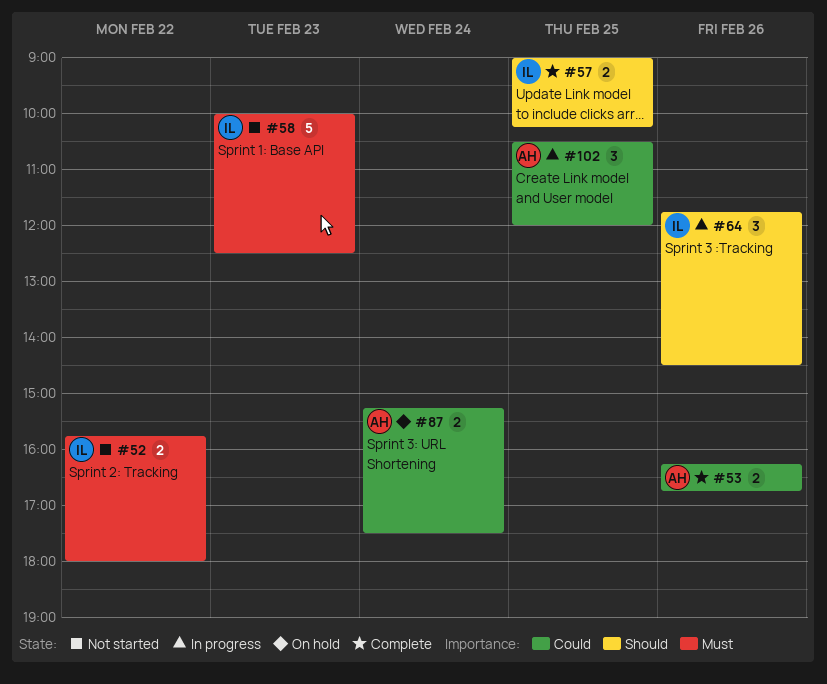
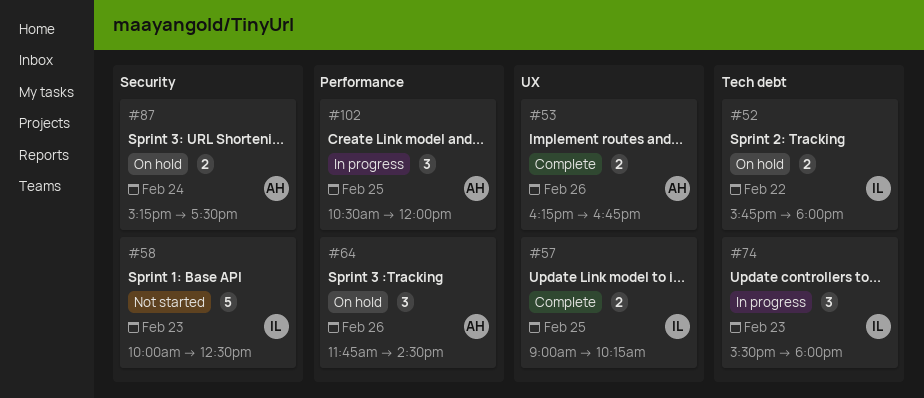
#52, status: Not started -> On hold
#64, status: In progress -> On hold
#64, owner: IL -> AH
#74: none -> present

